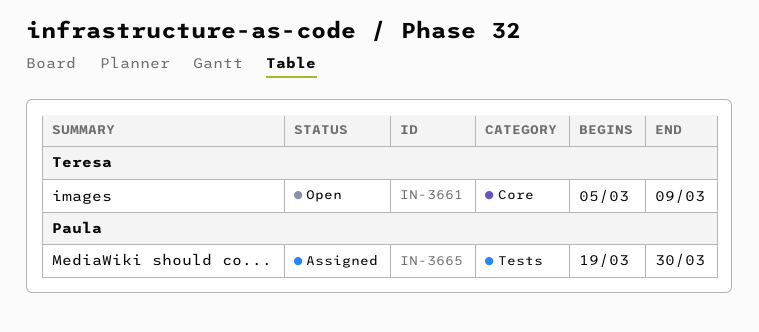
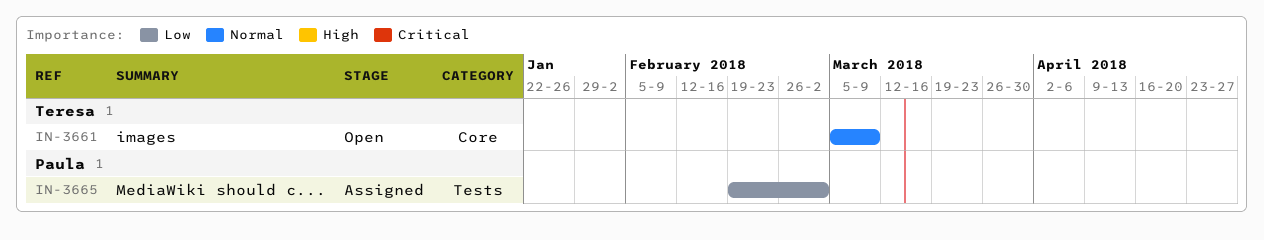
IN-3665, start: Mar 19 -> Feb 19
IN-3665, due: Mar 30 -> Mar 2

